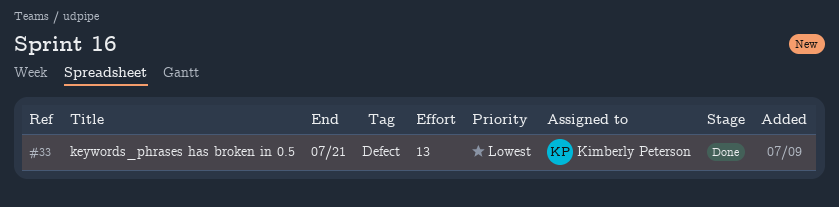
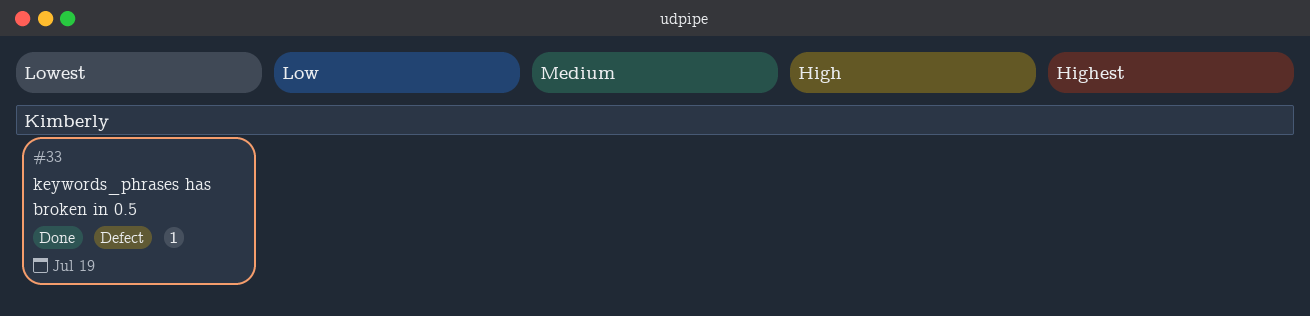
#33, estimate: 13 -> 1
#33, due: Jul 21 -> Jul 19

